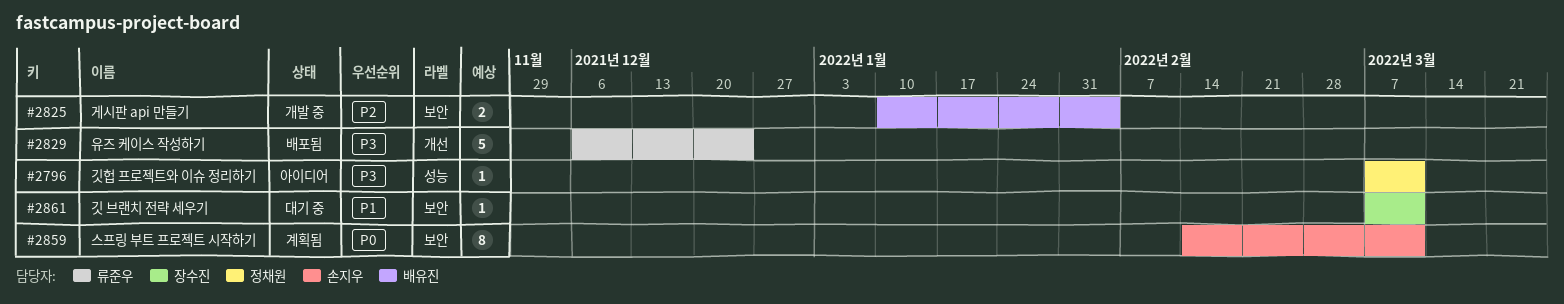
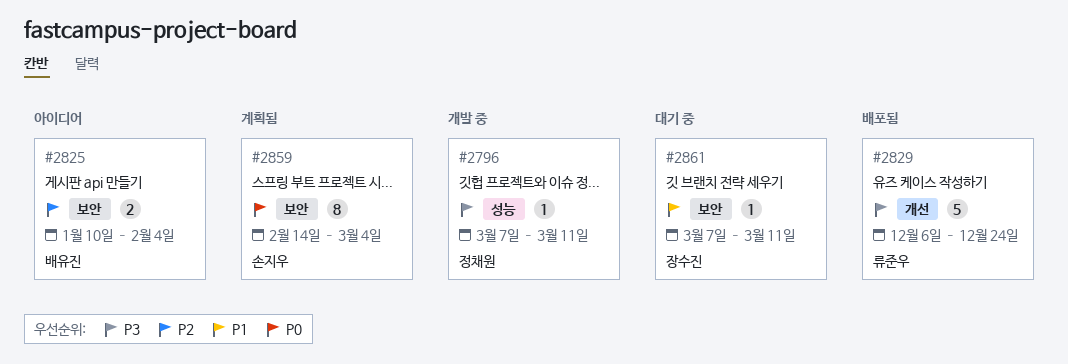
#2796, status: 아이디어 -> 개발 중
#2825, status: 개발 중 -> 아이디어
#2859, due: Mar 11 -> Mar 4

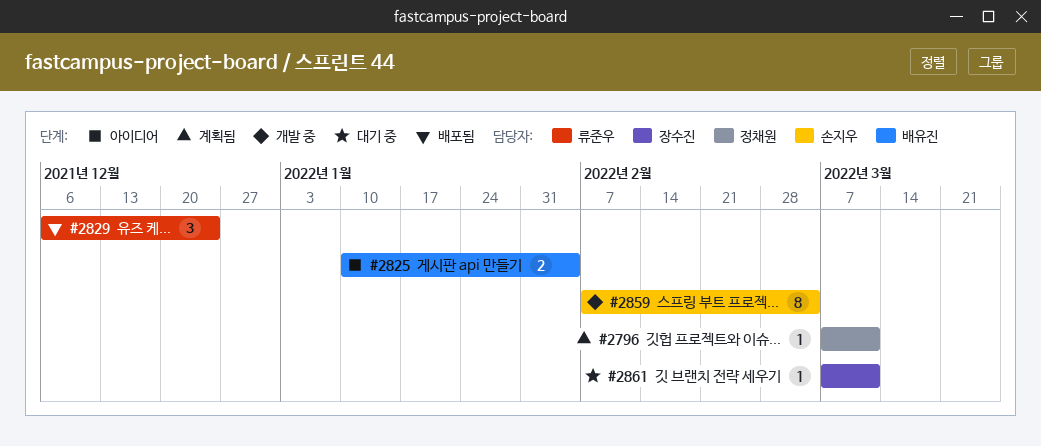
#2796, status: 개발 중 -> 계획됨
#2829, estimate: 5 -> 3
#2859, status: 계획됨 -> 개발 중
#2859, start: Feb 14 -> Feb 7

